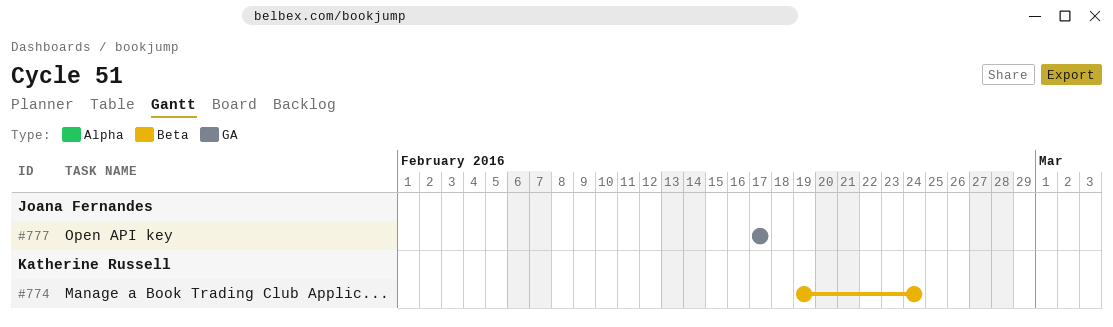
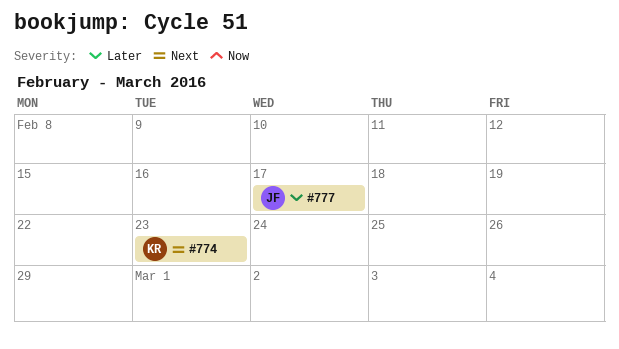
#774, start: Feb 19 -> Feb 23
#774, due: Feb 24 -> Feb 23

